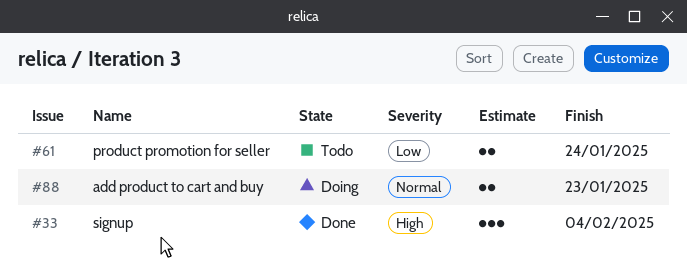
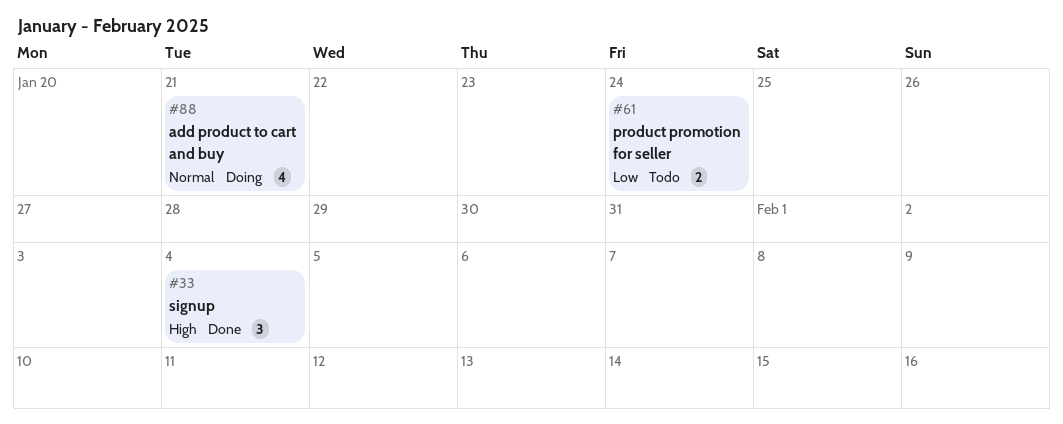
#88, estimate: 2 -> 4
#88, due: Jan 23 -> Jan 21

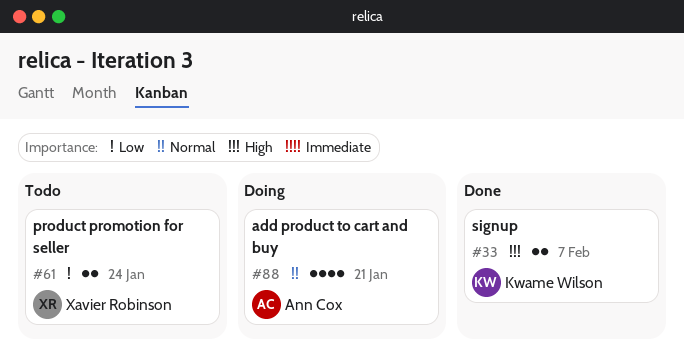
#33, estimate: 3 -> 2
#33, due: Feb 4 -> Feb 7

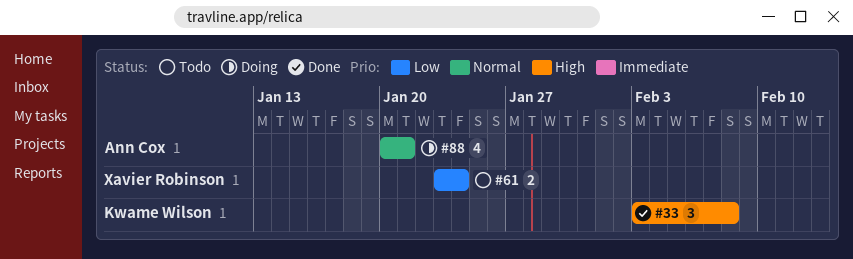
#33, estimate: 2 -> 3
#33, due: Feb 7 -> Feb 8

